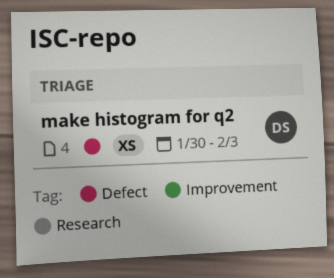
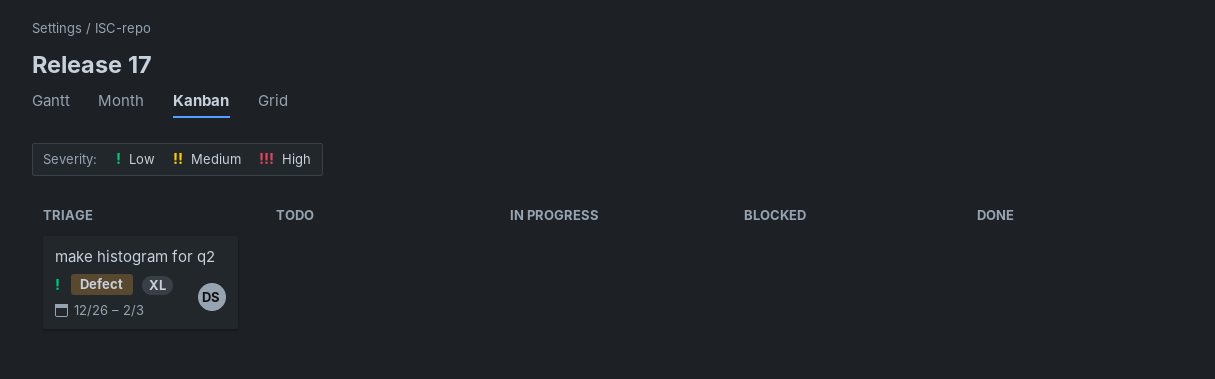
make histogram for q2, estimate: XS -> XL
make histogram for q2, start: Jan 30 -> Dec 26

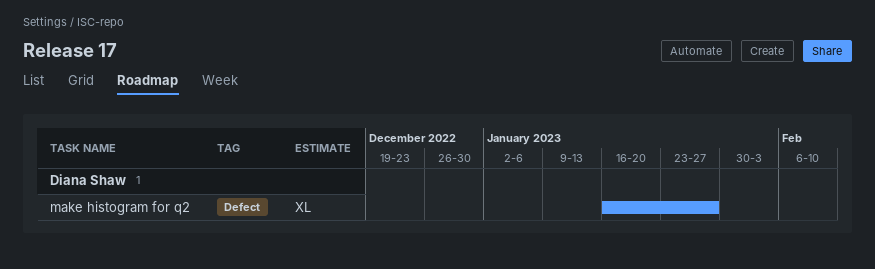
make histogram for q2, start: Dec 26 -> Jan 16
make histogram for q2, due: Feb 3 -> Jan 27

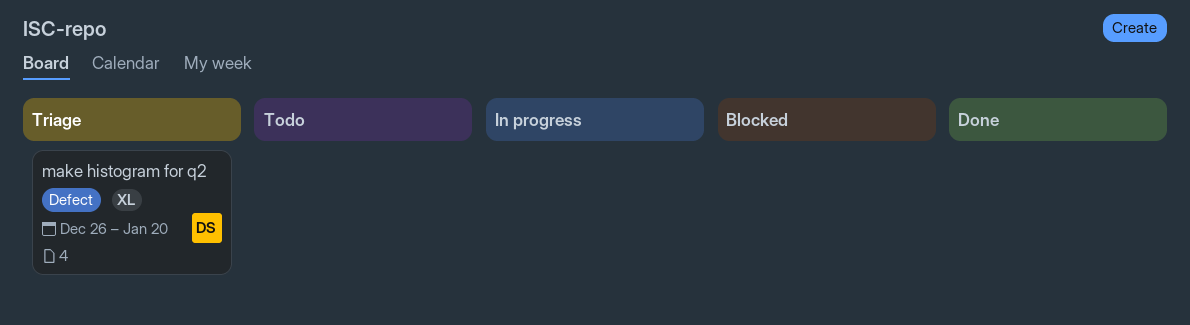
make histogram for q2, start: Jan 16 -> Dec 26
make histogram for q2, due: Jan 27 -> Jan 20

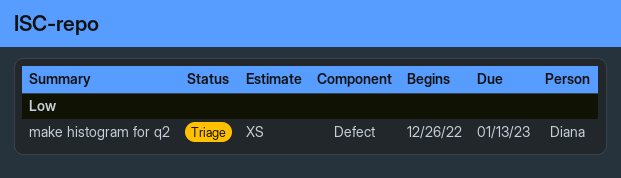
make histogram for q2, estimate: XL -> XS
make histogram for q2, due: Jan 20 -> Jan 13

